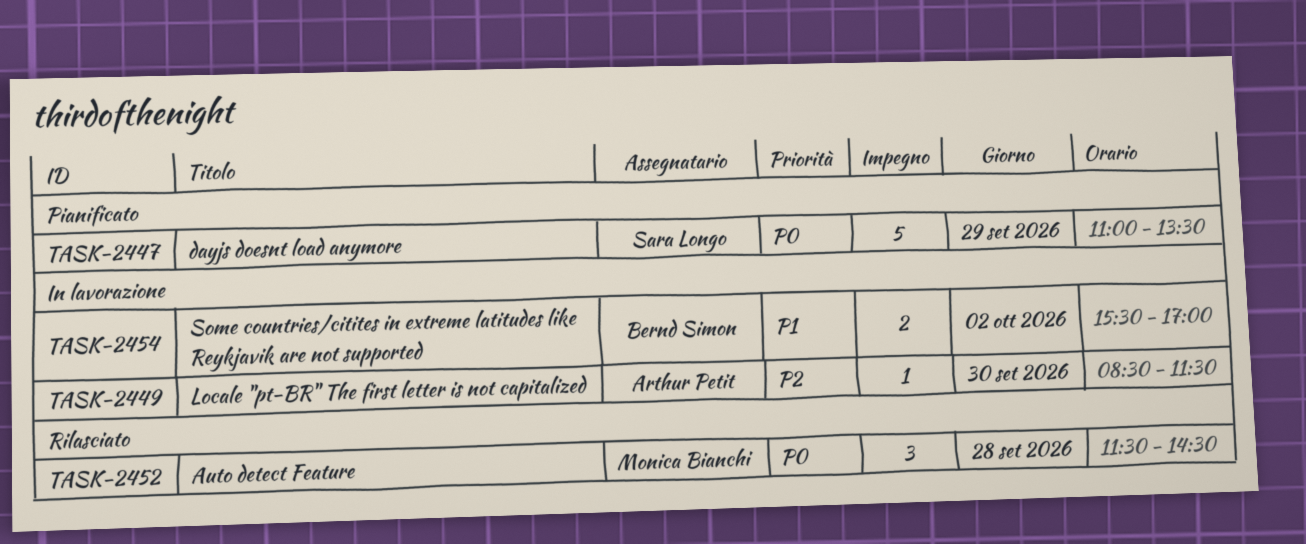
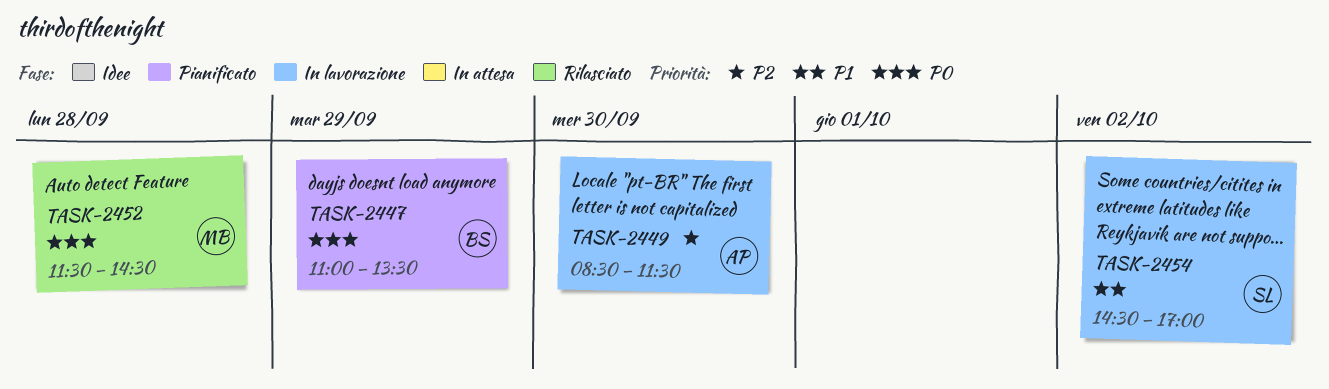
TASK-2447, owner: Sara Longo -> Bernd Simon
TASK-2454, owner: Bernd Simon -> Sara Longo
TASK-2454, begins: 15:30 -> 14:30

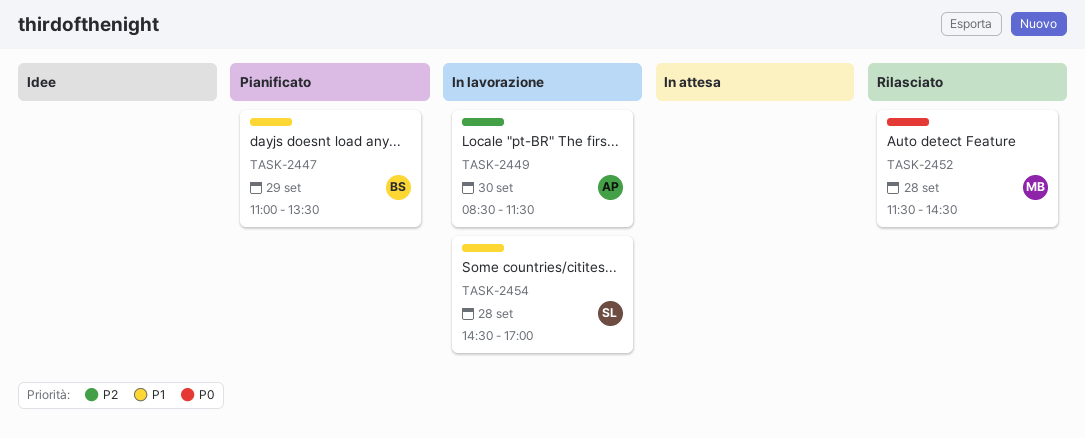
TASK-2447, priority: P0 -> P1
TASK-2454, day: Oct 2 -> Sep 28

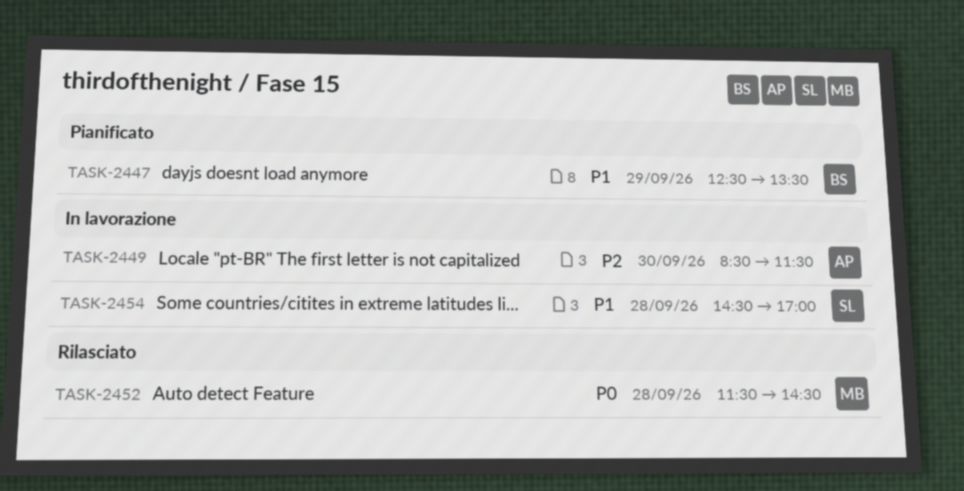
TASK-2447, begins: 11:00 -> 12:30

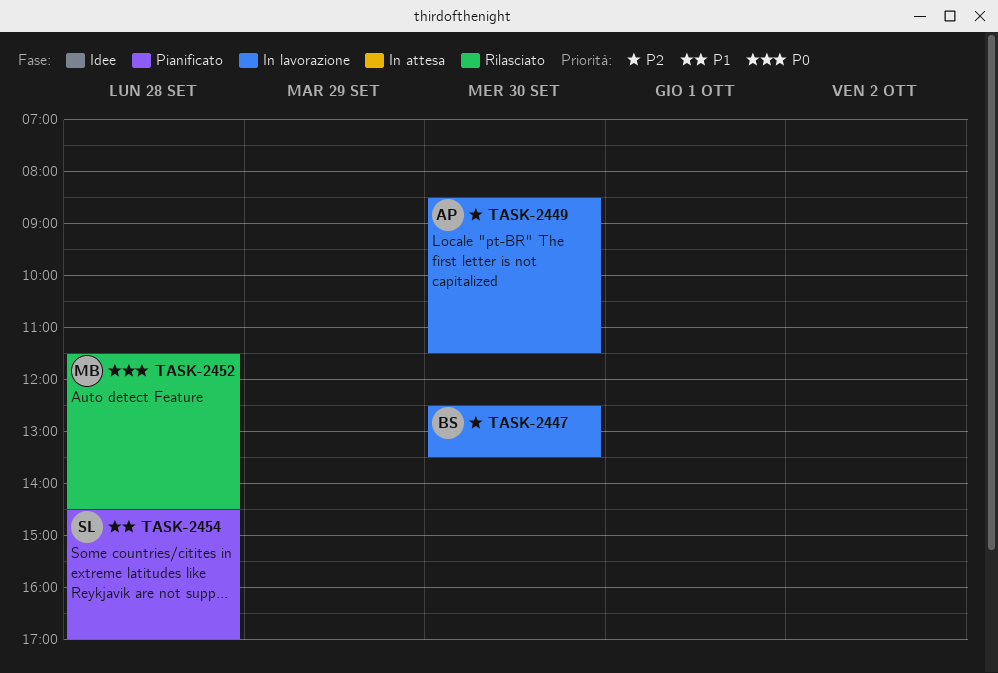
TASK-2447, status: Pianificato -> In lavorazione
TASK-2447, priority: P1 -> P2
TASK-2447, day: Sep 29 -> Sep 30
TASK-2454, status: In lavorazione -> Pianificato

